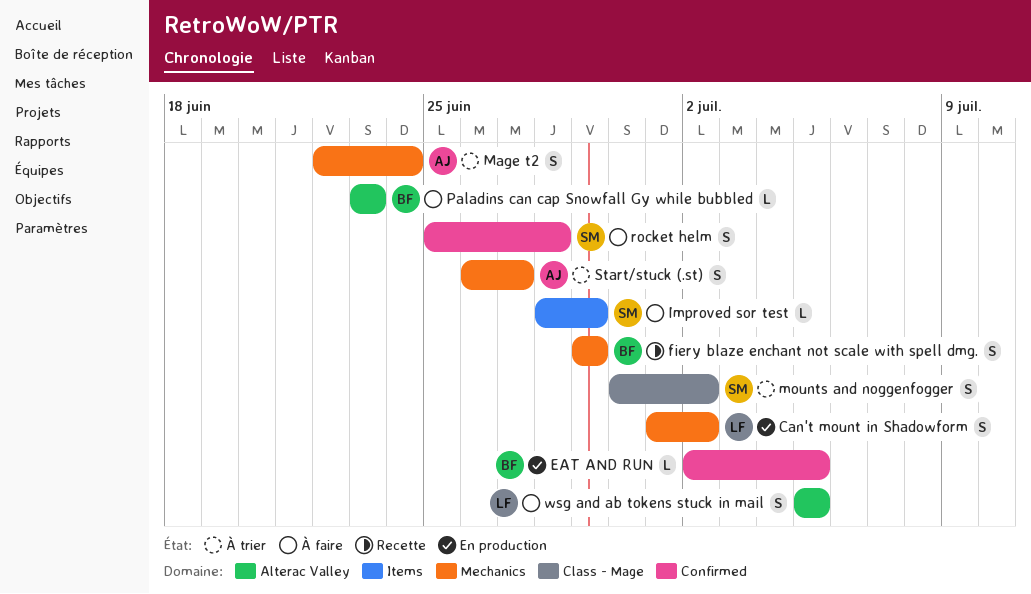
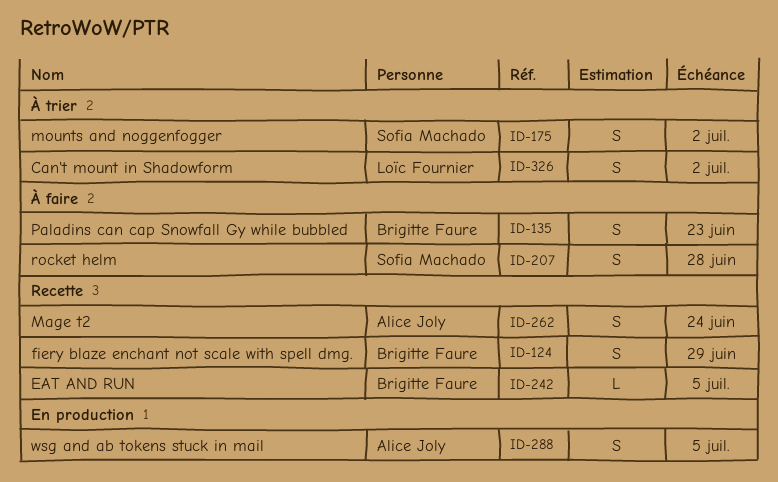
Can't mount in Shadowform, status: En production -> À trier
EAT AND RUN, status: En production -> Recette
Improved sor test: present -> none
Mage t2, status: À trier -> Recette
Paladins can cap Snowfall Gy while bubbled, estimate: L -> S
Start/stuck (.st): present -> none
wsg and ab tokens stuck in mail, status: À faire -> En production
wsg and ab tokens stuck in mail, owner: Loïc Fournier -> Alice Joly

